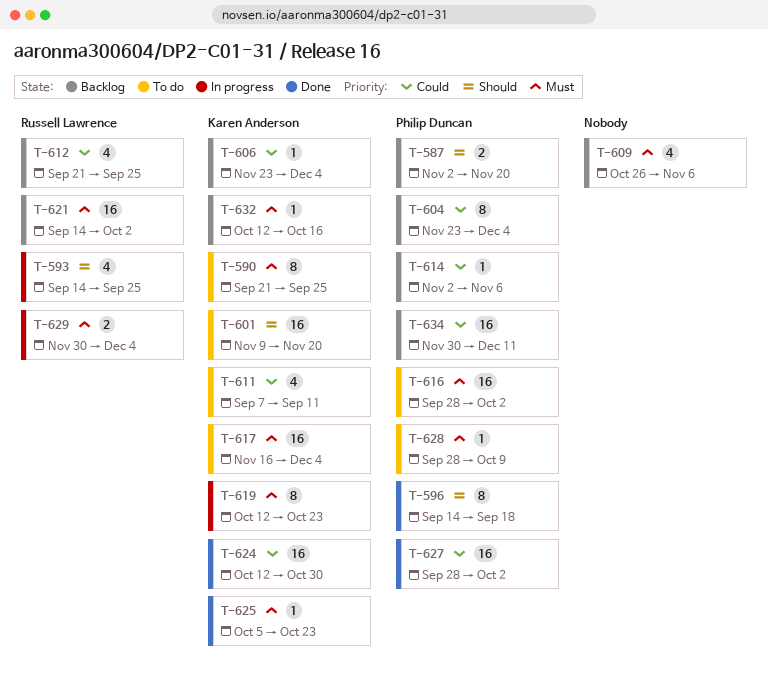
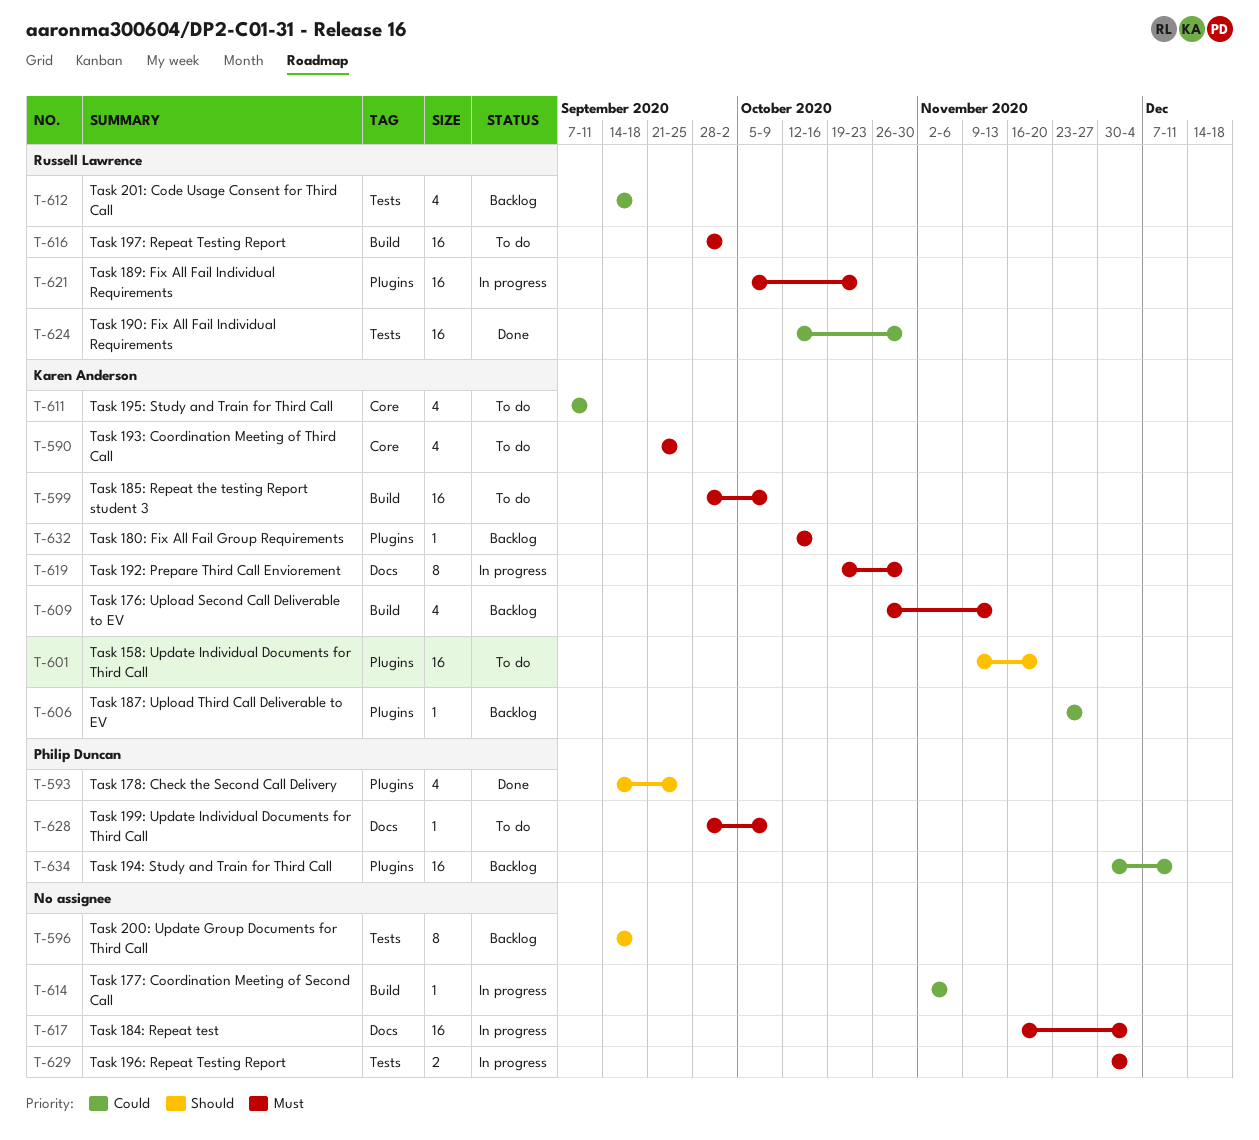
T-587: present -> none
T-590, estimate: 8 -> 4
T-593, status: In progress -> Done
T-593, owner: Russell Lawrence -> Philip Duncan
T-596, status: Done -> Backlog
T-596, owner: Philip Duncan -> none
T-599: none -> present
T-604: present -> none
T-606, due: Dec 4 -> Nov 27
T-609, owner: none -> Karen Anderson
T-609, due: Nov 6 -> Nov 13
T-612, start: Sep 21 -> Sep 14
T-612, due: Sep 25 -> Sep 18
T-614, status: Backlog -> In progress
T-614, owner: Philip Duncan -> none
T-616, owner: Philip Duncan -> Russell Lawrence
T-617, status: To do -> In progress
T-617, owner: Karen Anderson -> none
T-619, start: Oct 12 -> Oct 19
T-619, due: Oct 23 -> Oct 30
T-621, status: Backlog -> In progress
T-621, start: Sep 14 -> Oct 5
T-621, due: Oct 2 -> Oct 23
T-624, owner: Karen Anderson -> Russell Lawrence
T-625: present -> none
T-627: present -> none
T-629, owner: Russell Lawrence -> none

